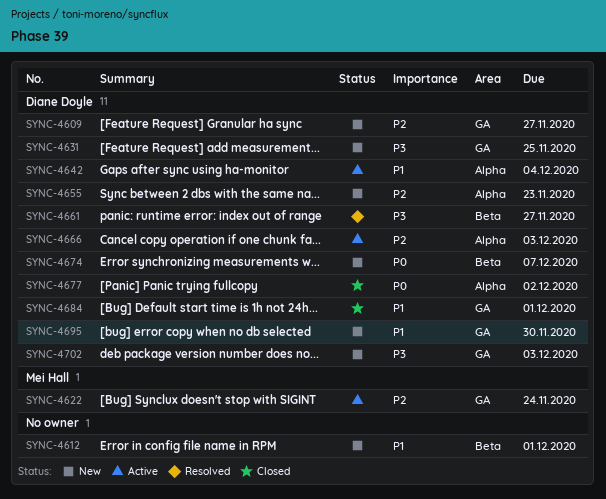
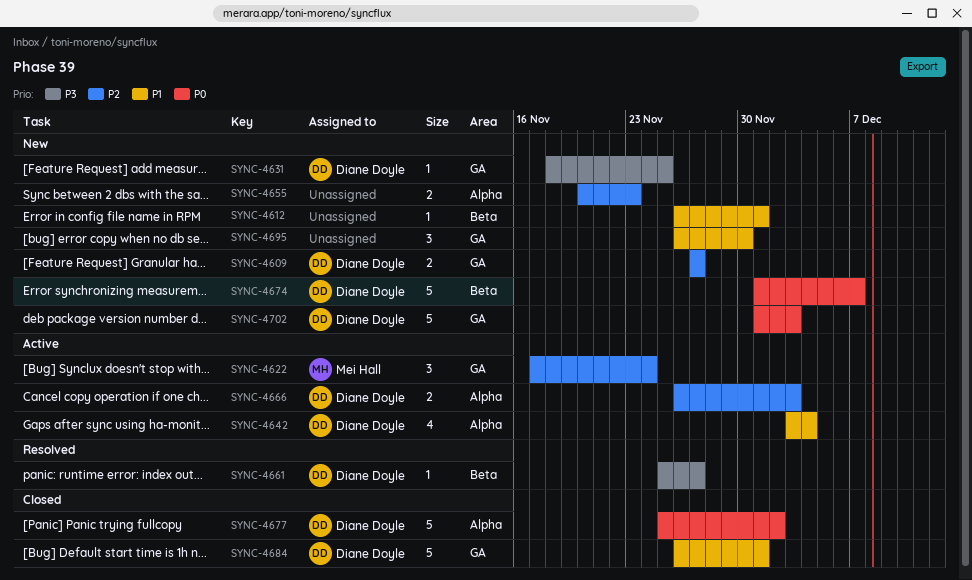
SYNC-4655, owner: Diane Doyle -> none
SYNC-4695, owner: Diane Doyle -> none
SYNC-4702, priority: P3 -> P0

